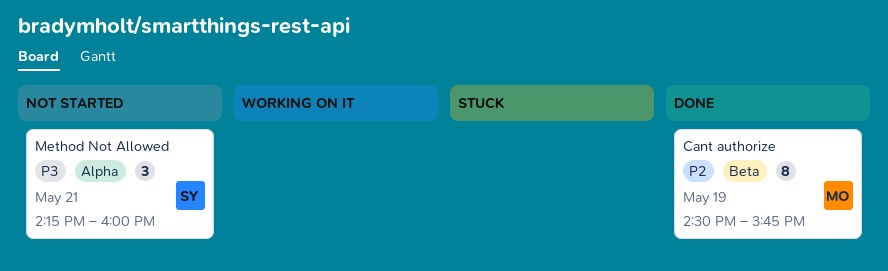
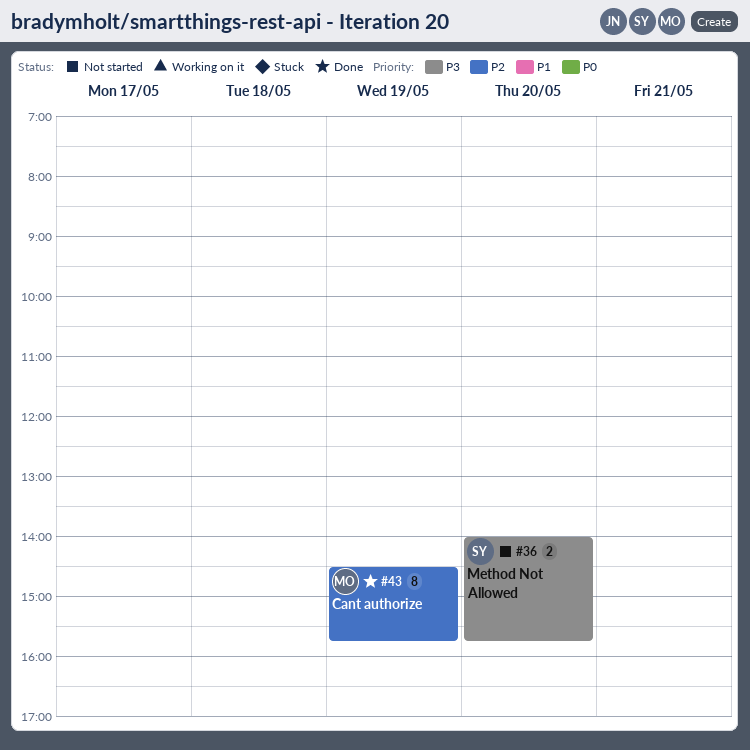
Method Not Allowed, estimate: 3 -> 2
Method Not Allowed, day: May 21 -> May 20
Method Not Allowed, begins: 14:15 -> 14:00
Method Not Allowed, ends: 16:00 -> 15:45

